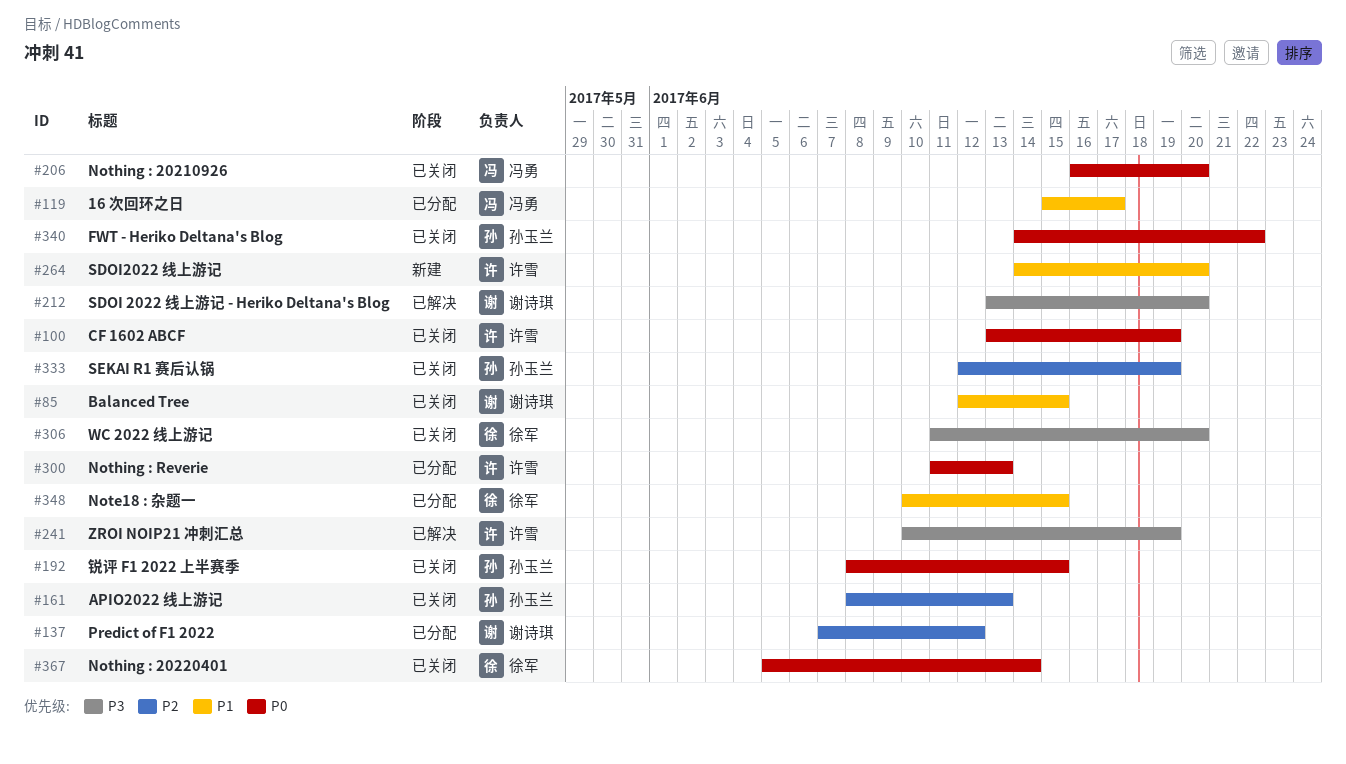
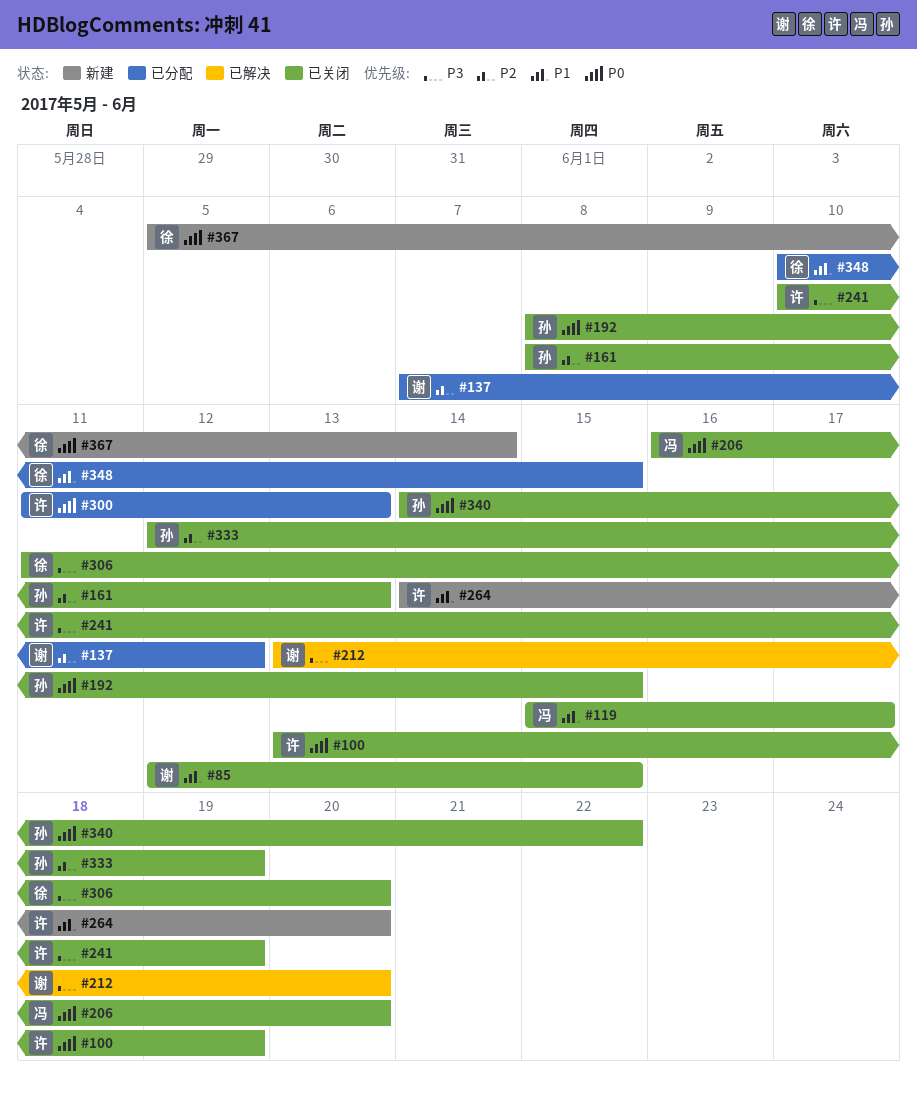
#119, status: 已分配 -> 已关闭
#241, status: 已解决 -> 已关闭
#367, status: 已关闭 -> 新建

